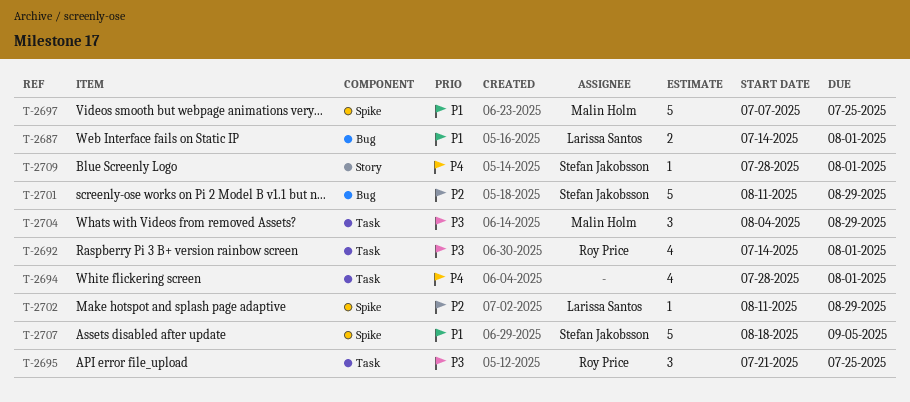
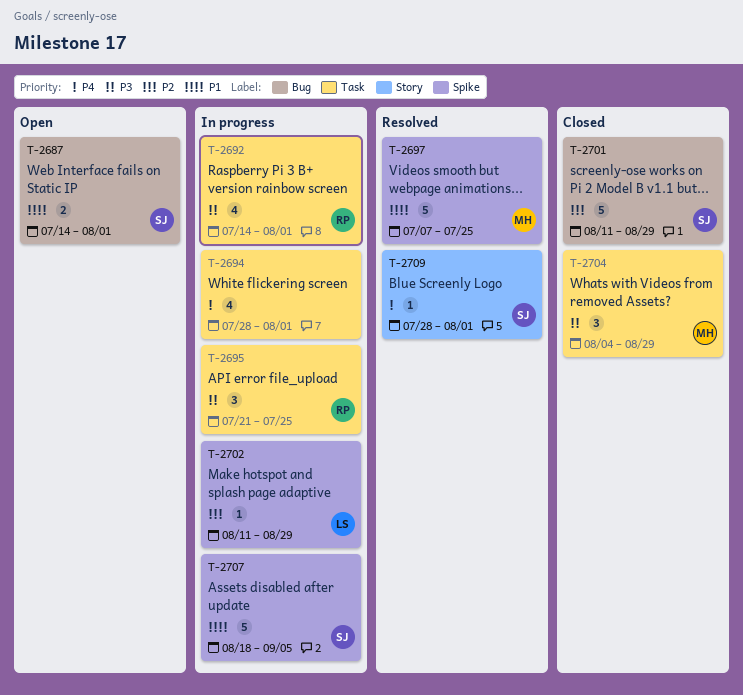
T-2687, owner: Larissa Santos -> Stefan Jakobsson

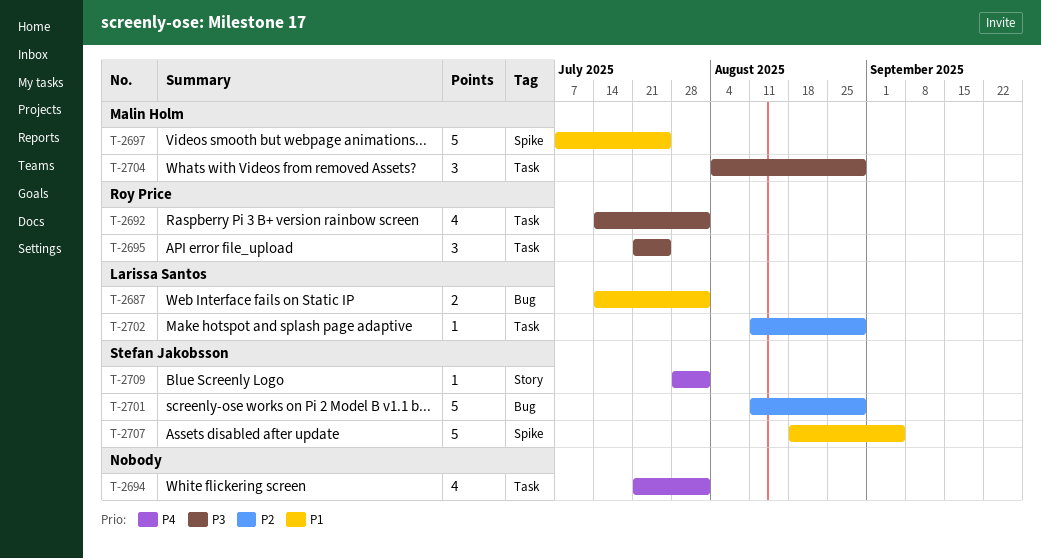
T-2687, owner: Stefan Jakobsson -> Larissa Santos
T-2694, start: Jul 28 -> Jul 21
T-2702, label: Spike -> Task

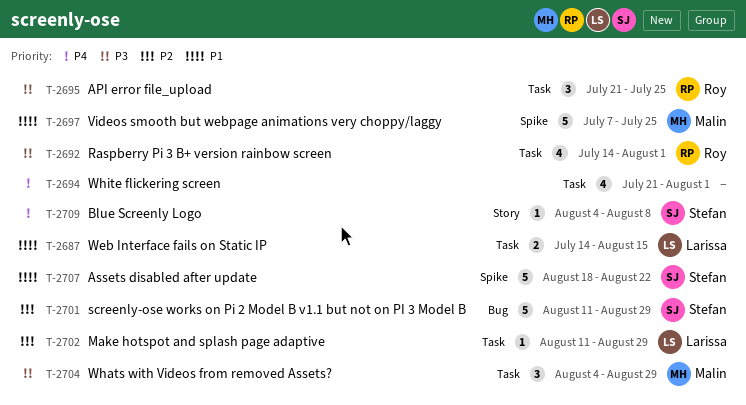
T-2687, label: Bug -> Task
T-2687, due: Aug 1 -> Aug 15
T-2707, due: Sep 5 -> Aug 22
T-2709, start: Jul 28 -> Aug 4
T-2709, due: Aug 1 -> Aug 8

